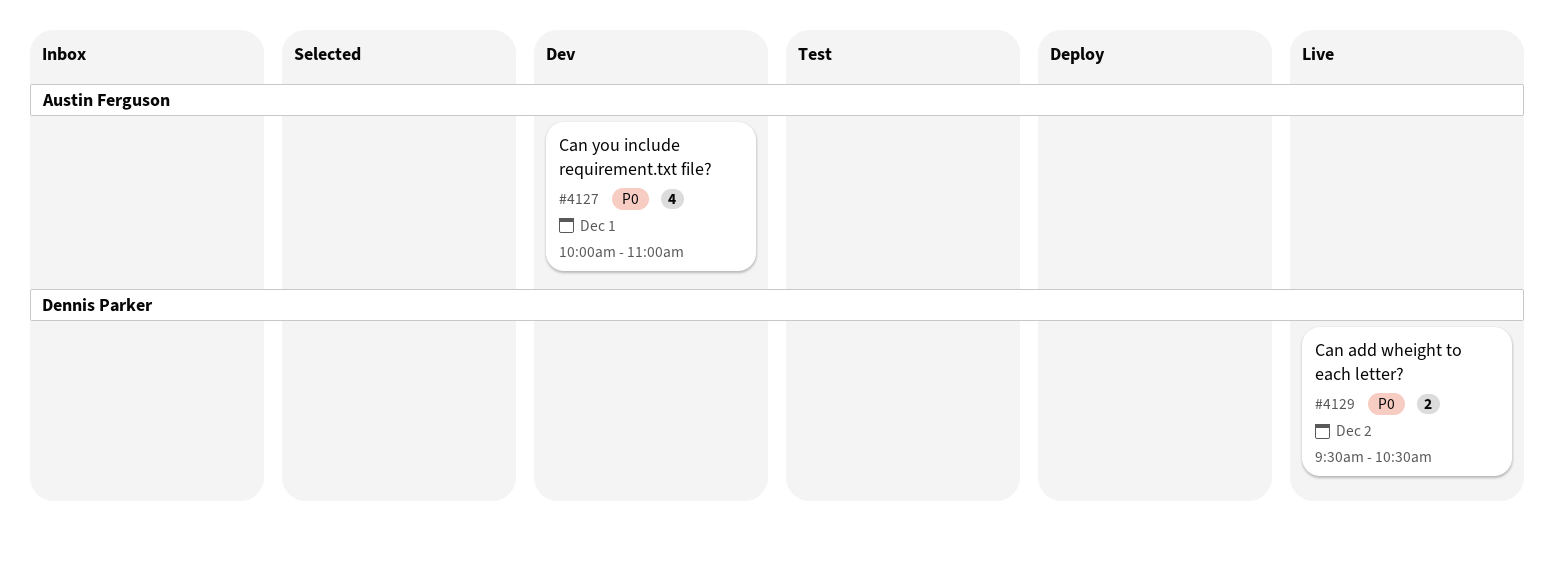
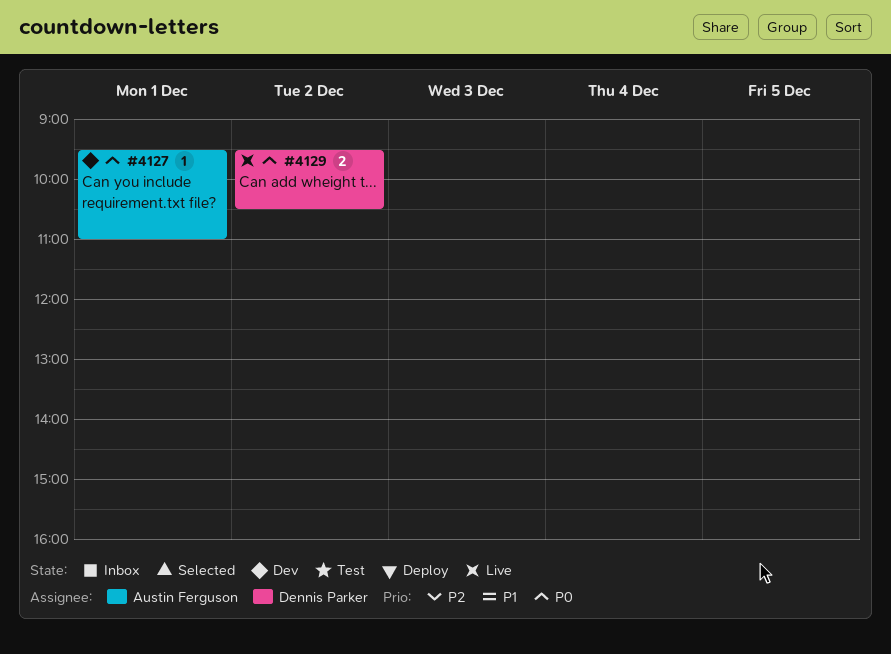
#4127, estimate: 4 -> 1
#4127, begins: 10:00 -> 09:30

